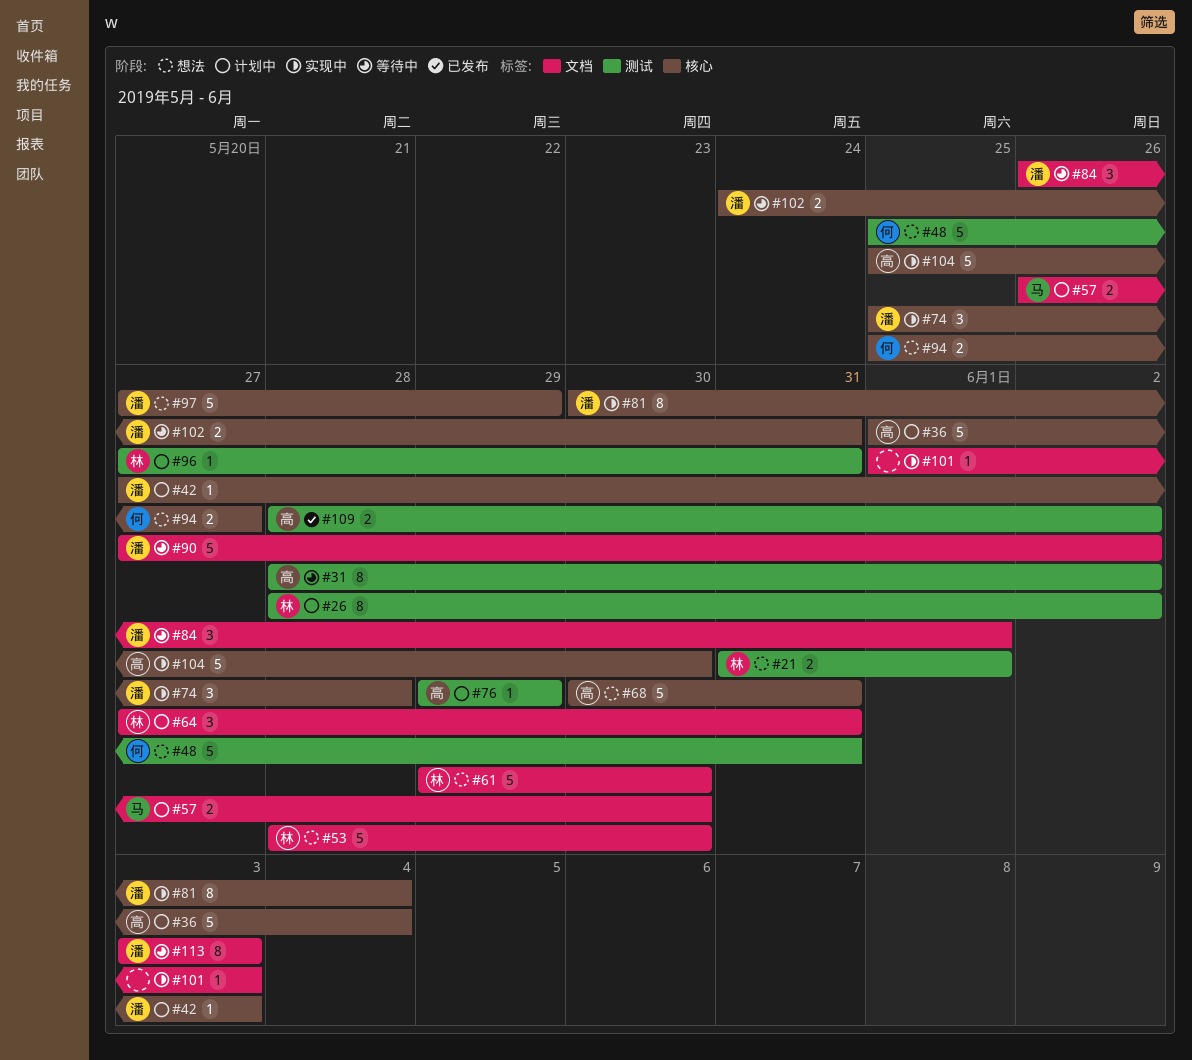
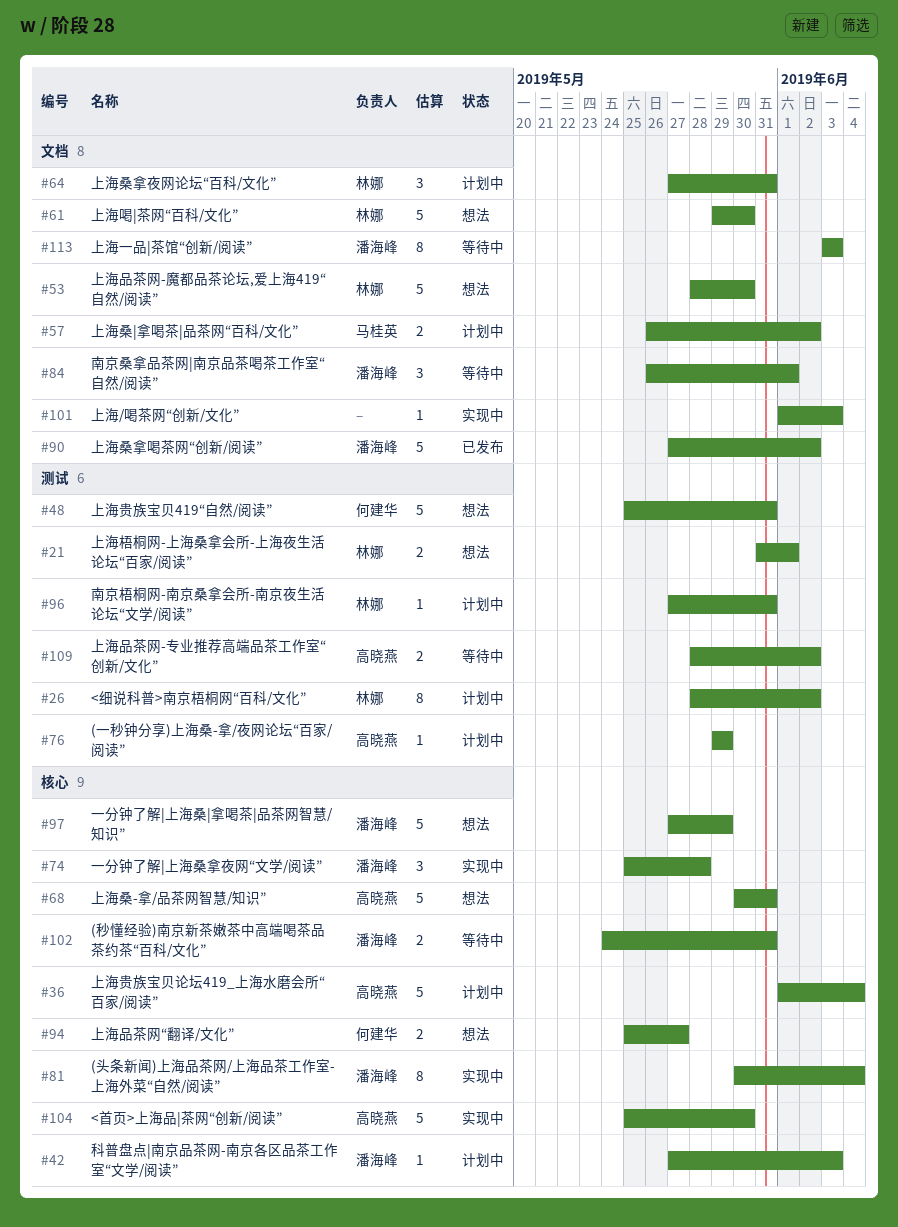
#31: present -> none
#57, due: May 30 -> Jun 2
#90, status: 等待中 -> 已发布
#109, status: 已发布 -> 等待中

